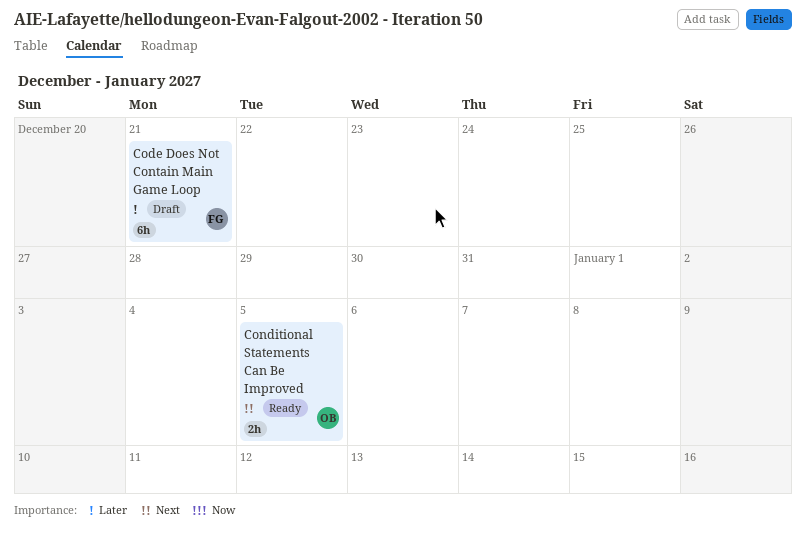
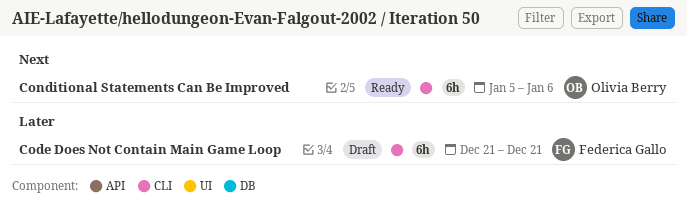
Conditional Statements Can Be Improved, estimate: 2h -> 6h
Conditional Statements Can Be Improved, due: Jan 5 -> Jan 6

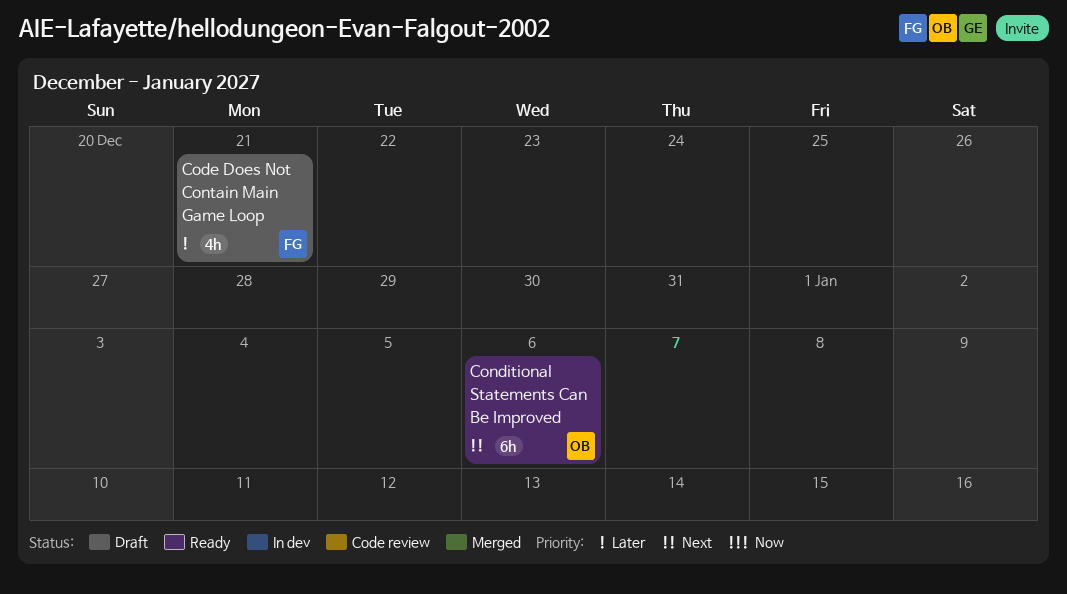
Code Does Not Contain Main Game Loop, estimate: 6h -> 4h

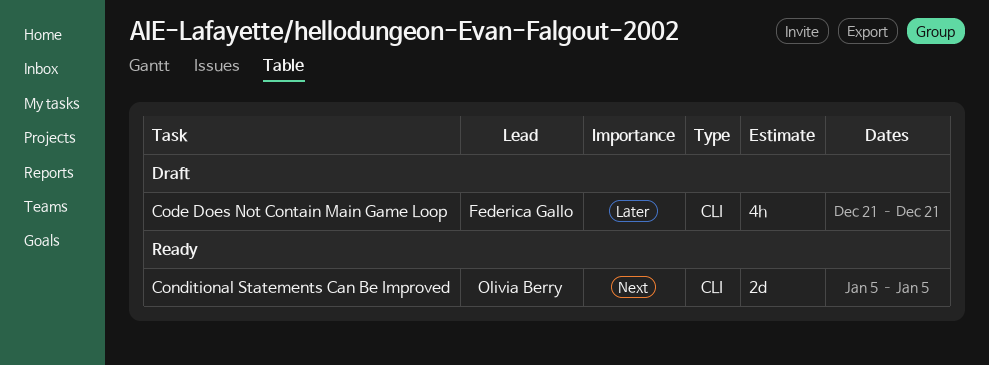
Conditional Statements Can Be Improved, estimate: 6h -> 2d
Conditional Statements Can Be Improved, due: Jan 6 -> Jan 5

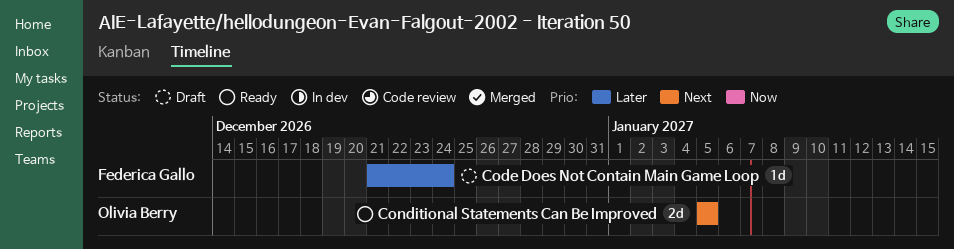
Code Does Not Contain Main Game Loop, estimate: 4h -> 1d
Code Does Not Contain Main Game Loop, due: Dec 21 -> Dec 24

